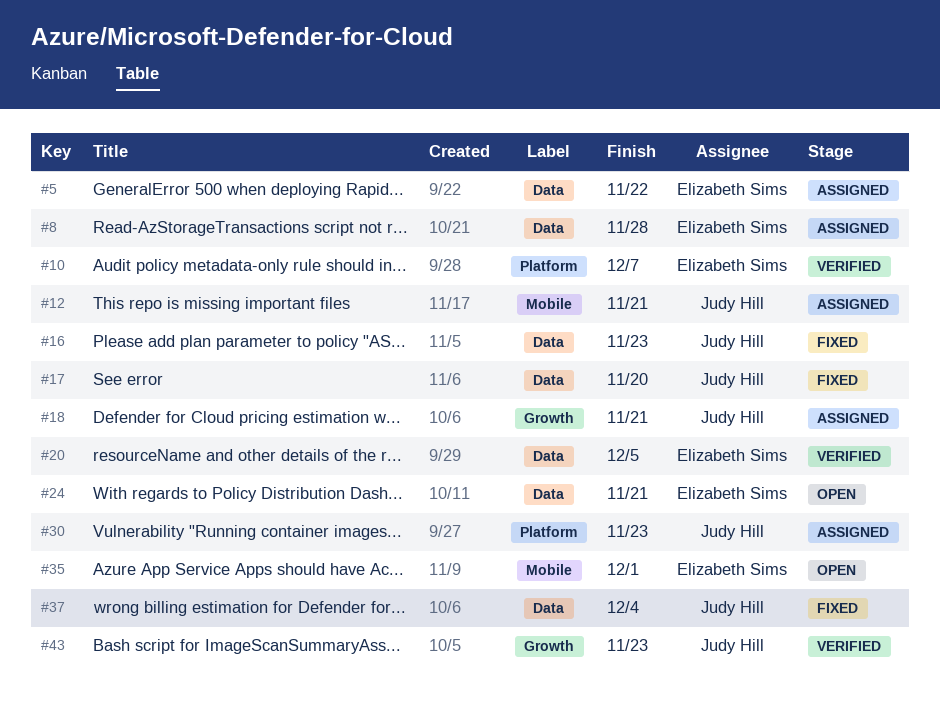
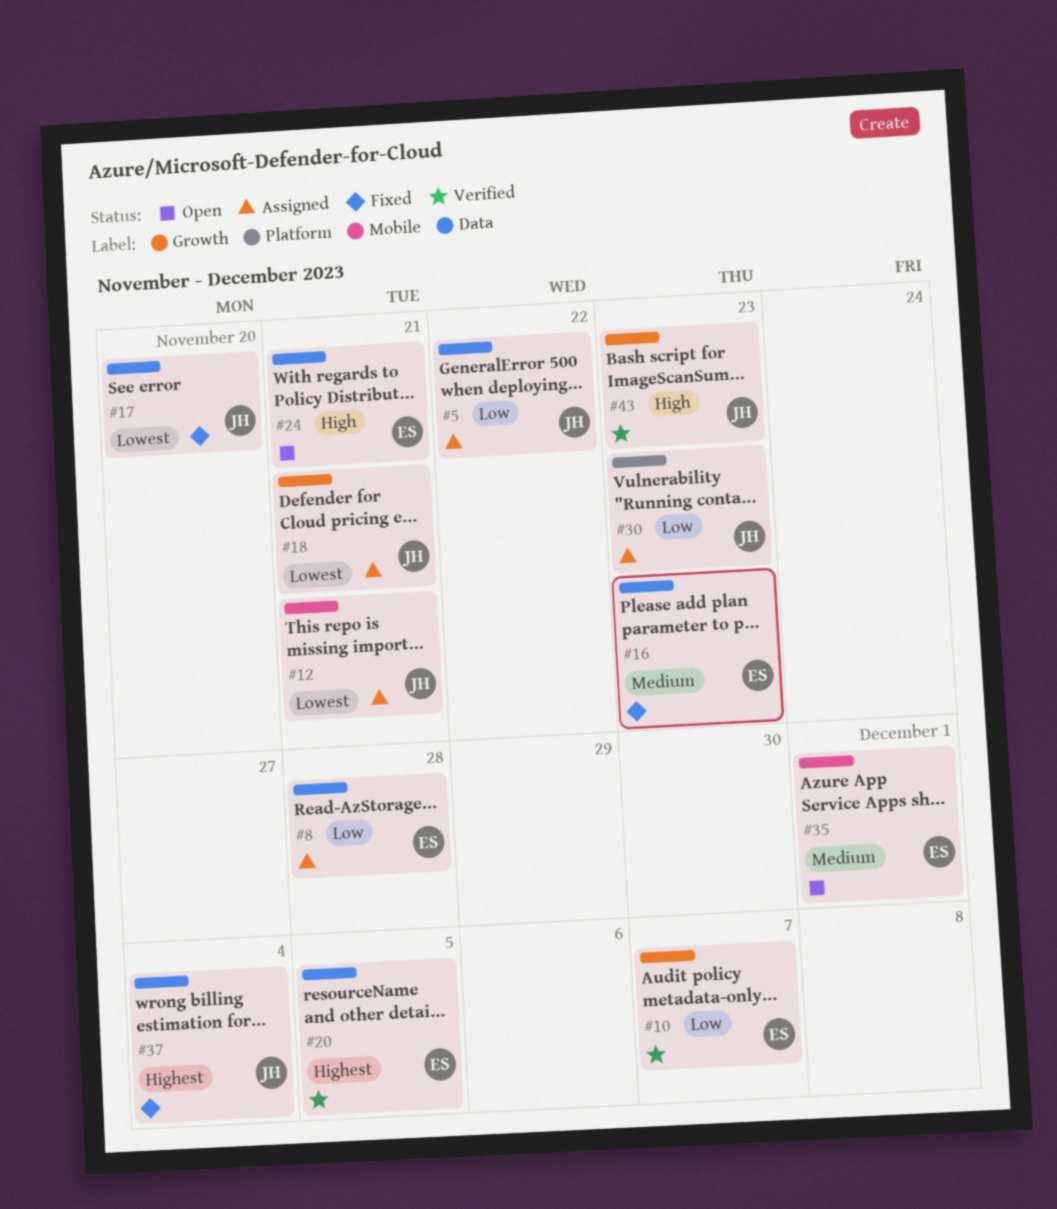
#5, owner: Elizabeth Sims -> Judy Hill
#10, label: Platform -> Growth
#16, owner: Judy Hill -> Elizabeth Sims

